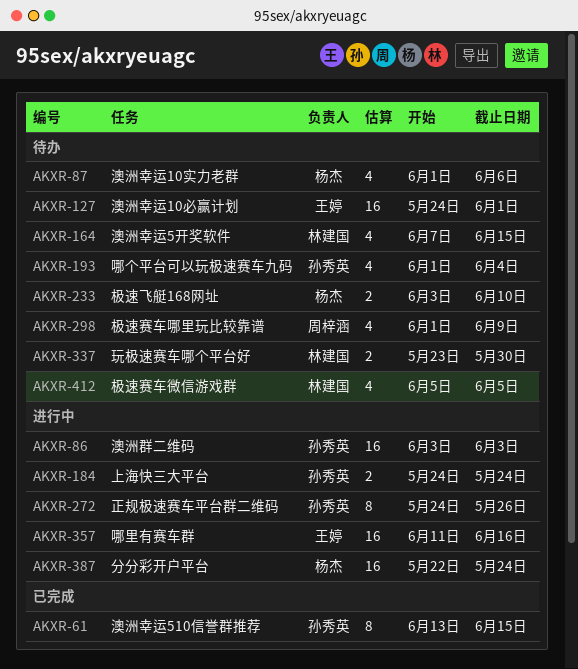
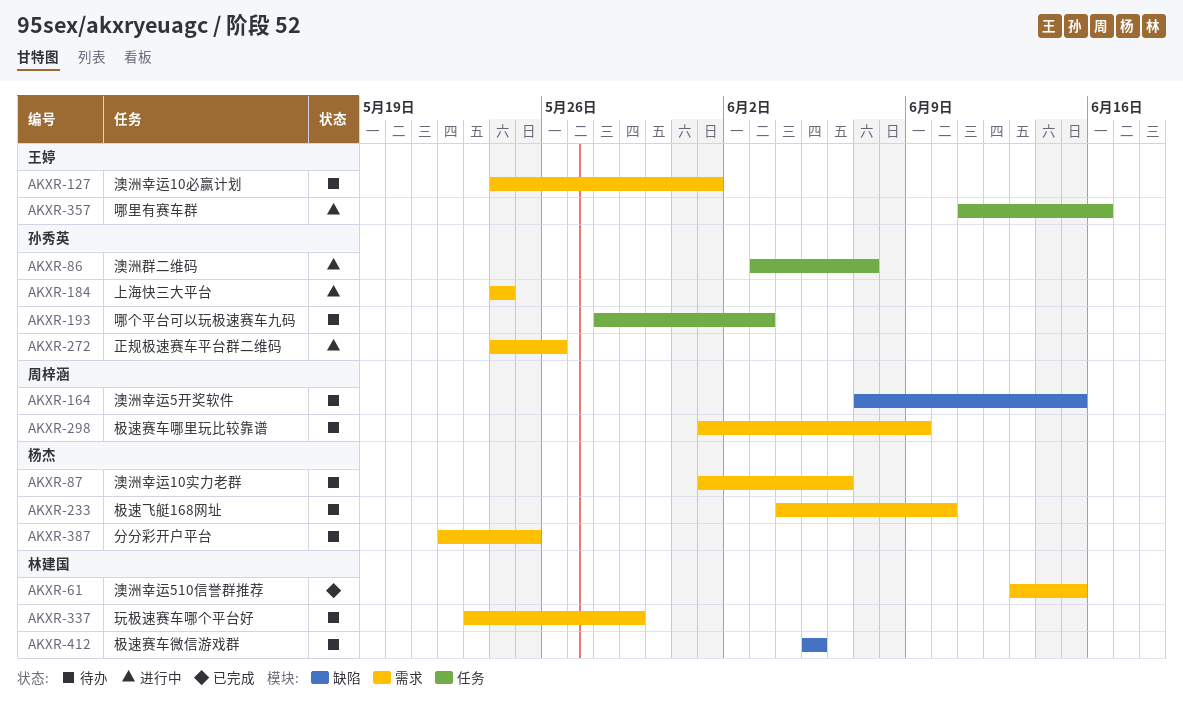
AKXR-61, owner: 孙秀英 -> 林建国
AKXR-86, due: Jun 3 -> Jun 7
AKXR-164, owner: 林建国 -> 周梓涵
AKXR-193, start: Jun 1 -> May 28
AKXR-193, due: Jun 4 -> Jun 3
AKXR-233, start: Jun 3 -> Jun 4
AKXR-337, due: May 30 -> May 29
AKXR-387, status: 进行中 -> 待办
AKXR-387, due: May 24 -> May 25

